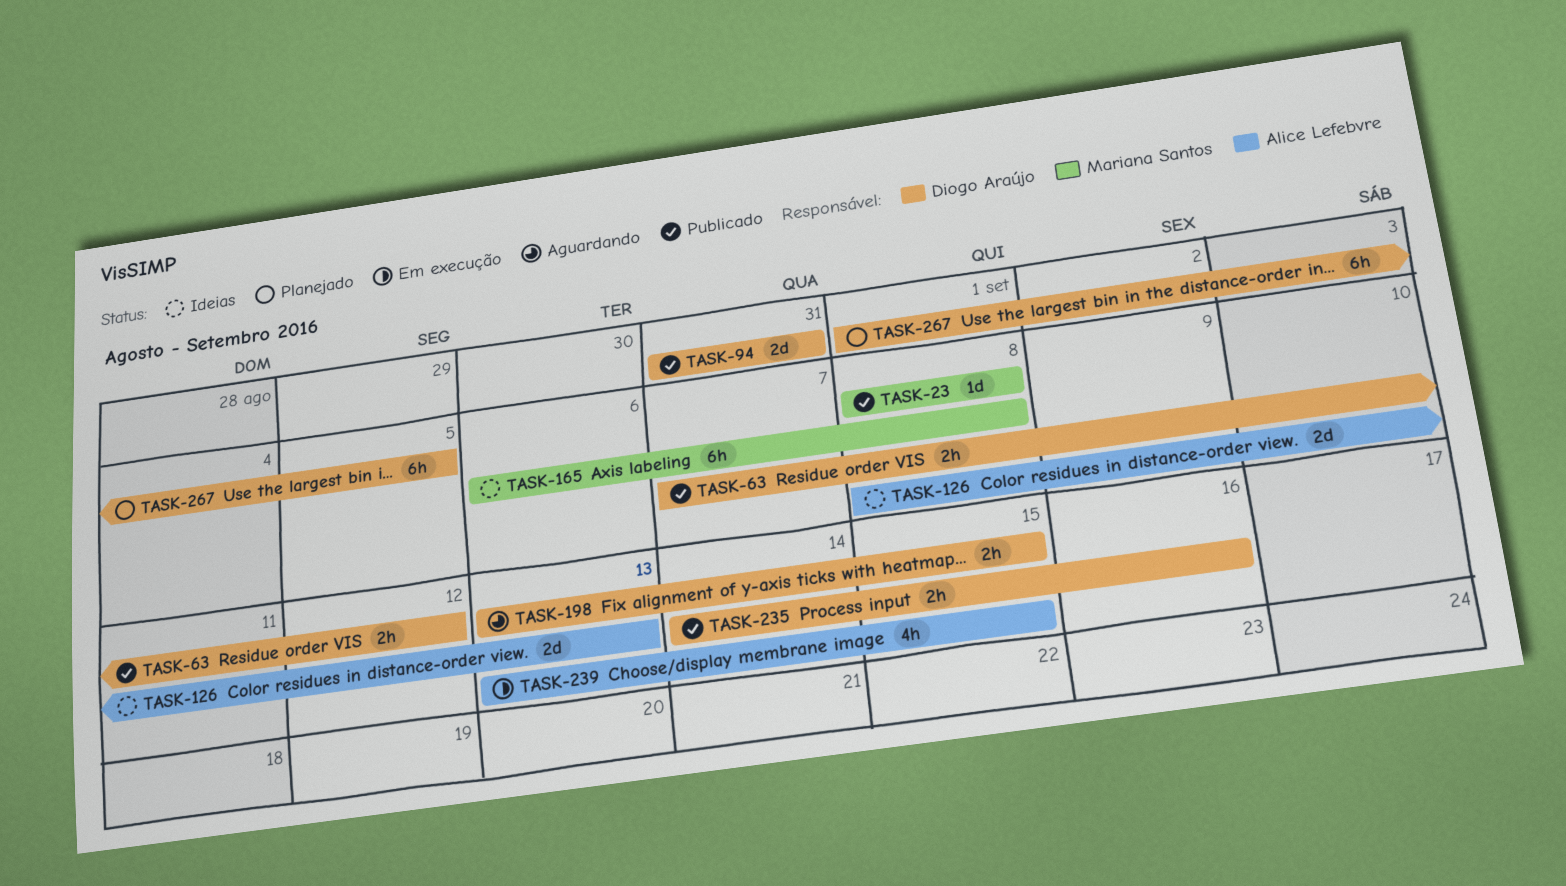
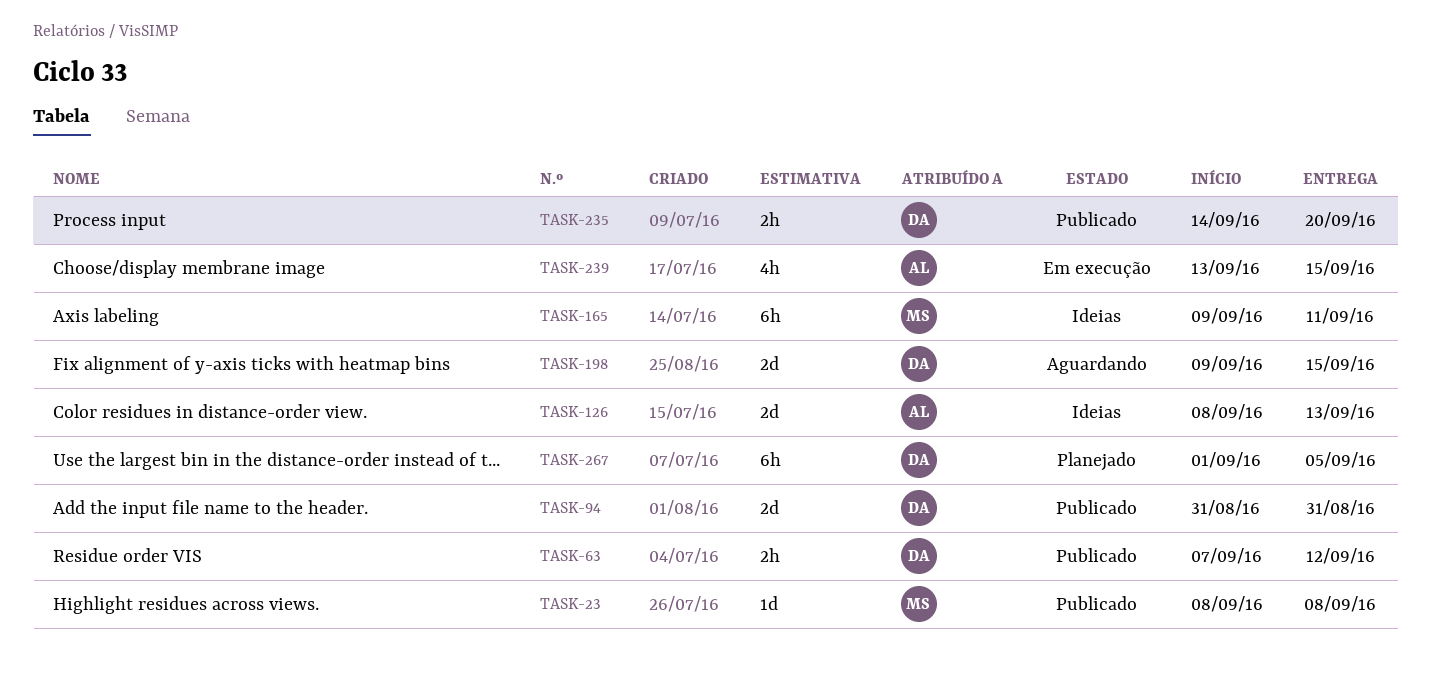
TASK-165, start: Sep 6 -> Sep 9
TASK-165, due: Sep 8 -> Sep 11
TASK-198, estimate: 2h -> 2d
TASK-198, start: Sep 13 -> Sep 9
TASK-235, due: Sep 16 -> Sep 20

